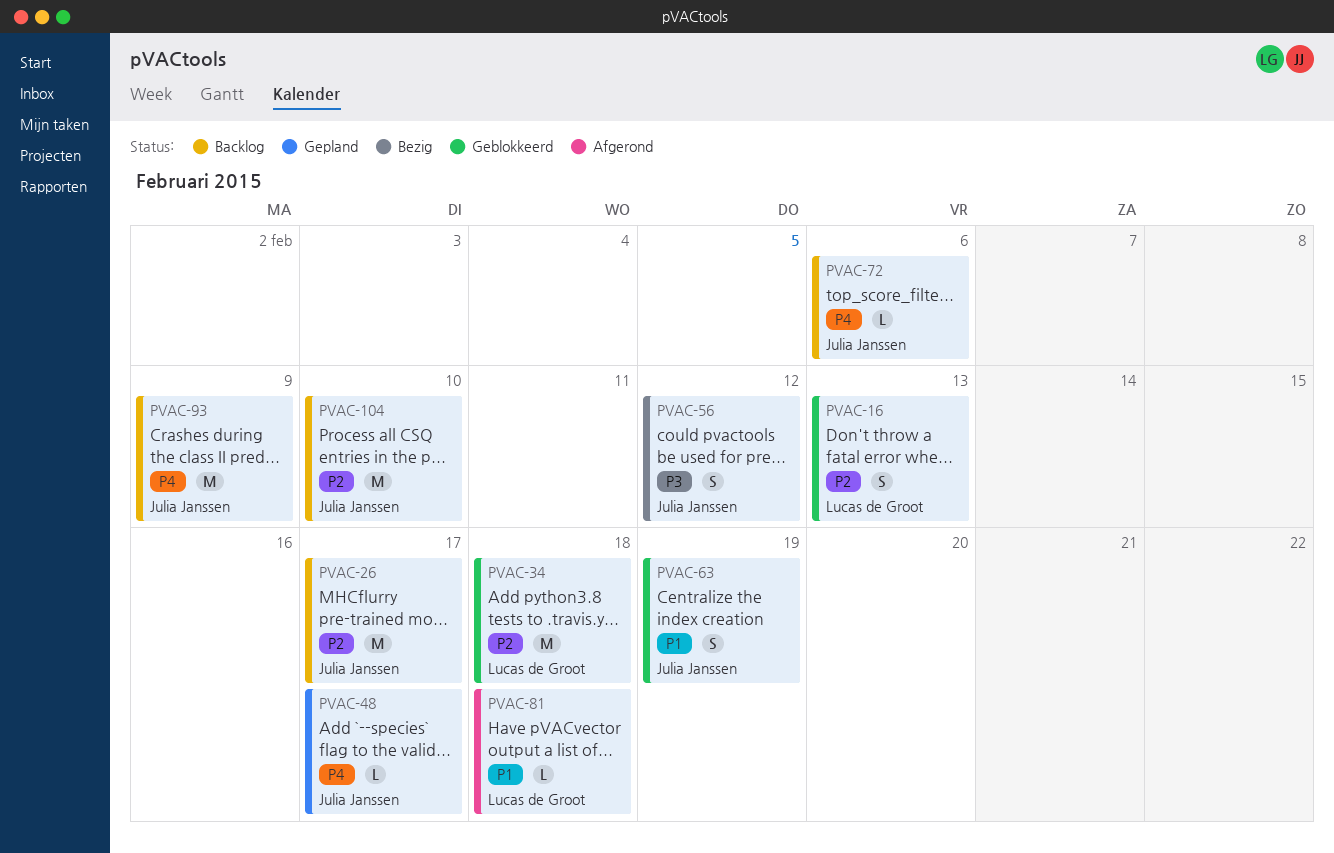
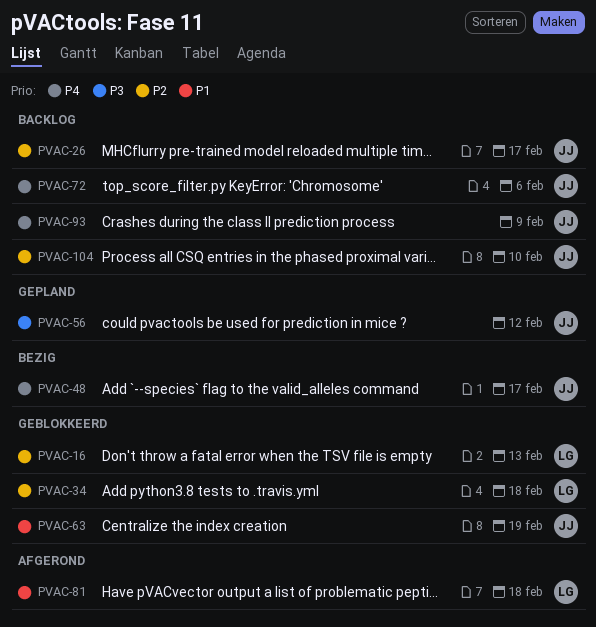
PVAC-48, status: Gepland -> Bezig
PVAC-56, status: Bezig -> Gepland

